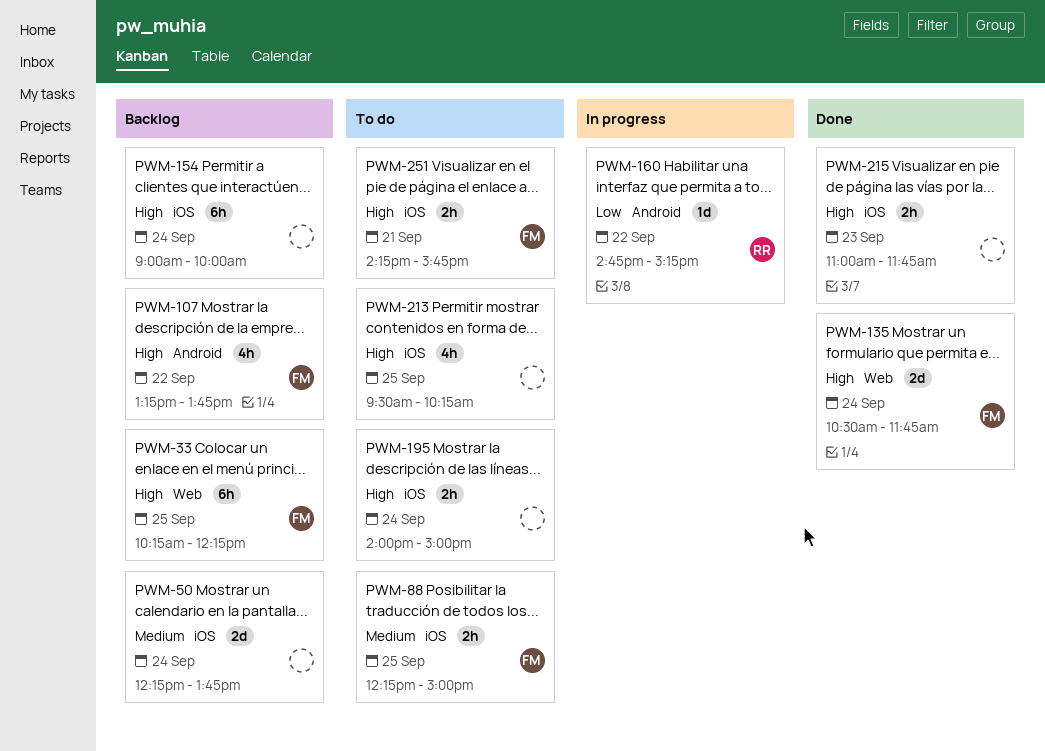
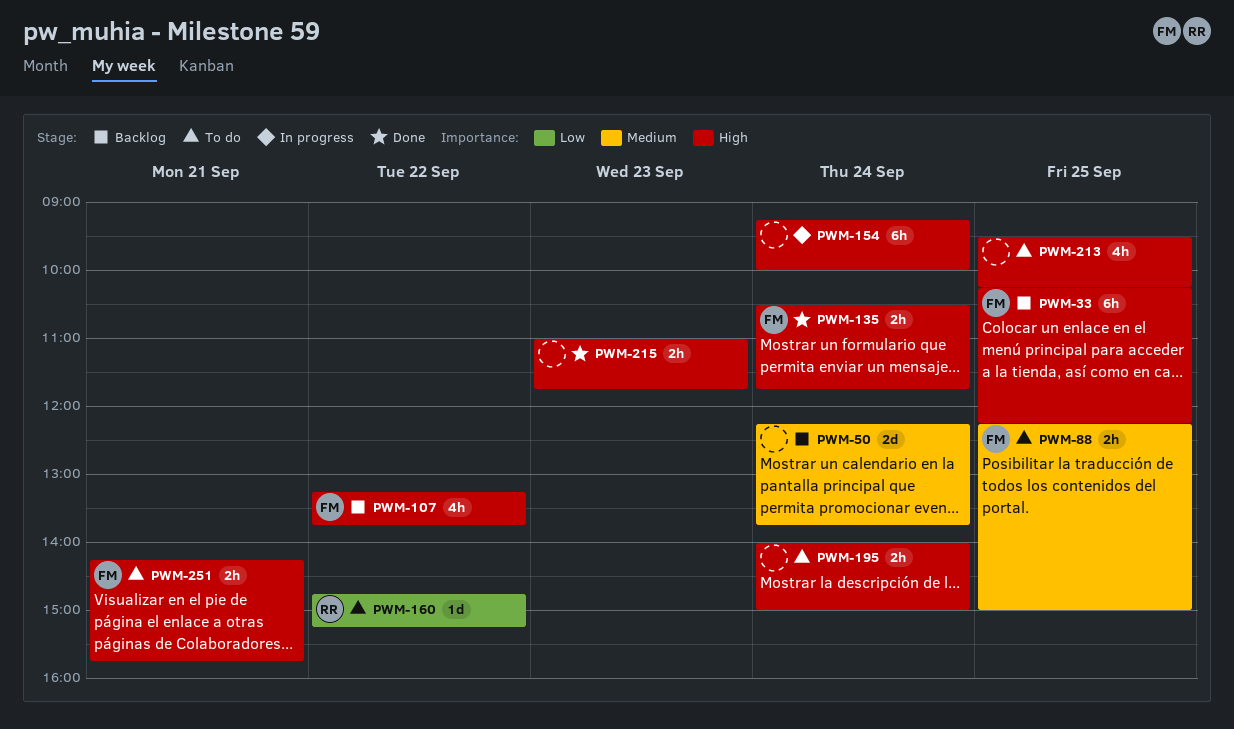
PWM-135, estimate: 2d -> 2h
PWM-154, status: Backlog -> In progress
PWM-154, begins: 09:00 -> 09:15
PWM-160, status: In progress -> To do

